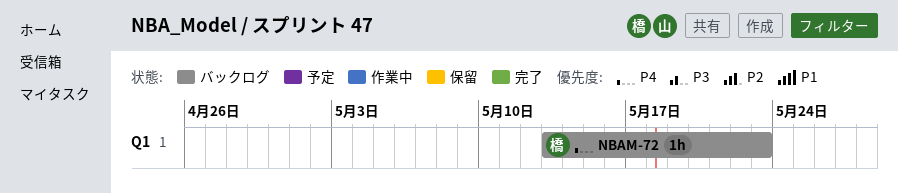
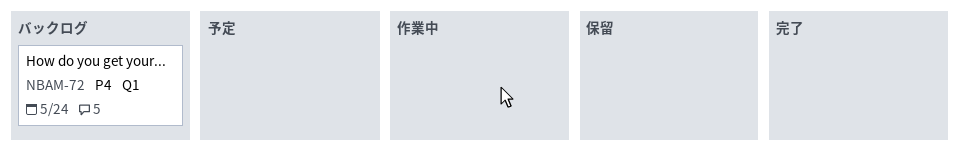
NBAM-72, due: May 23 -> May 24

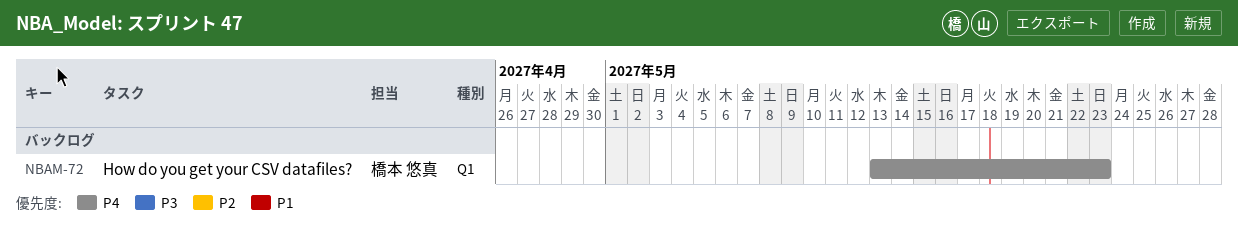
NBAM-72, due: May 24 -> May 23

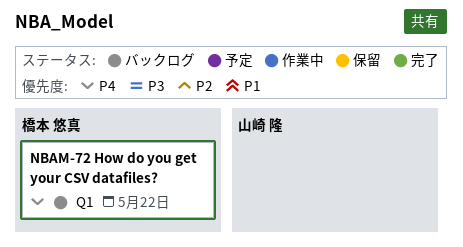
NBAM-72, due: May 23 -> May 22

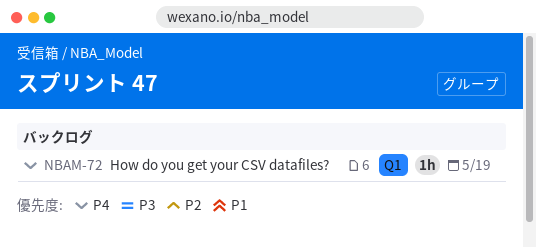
NBAM-72, due: May 22 -> May 19

